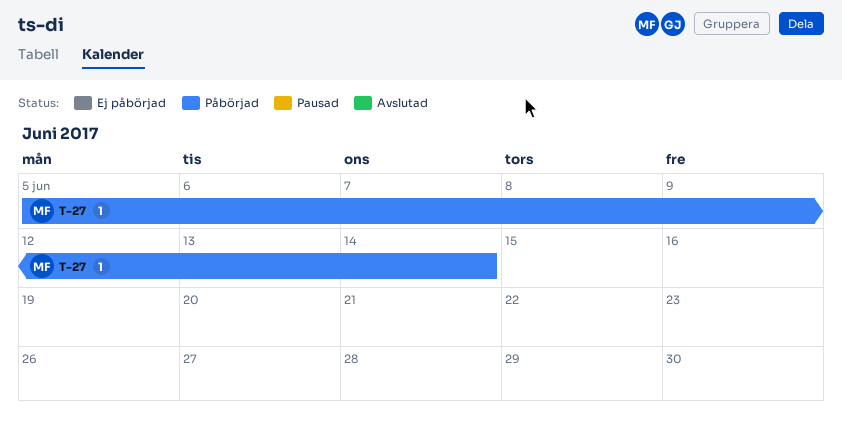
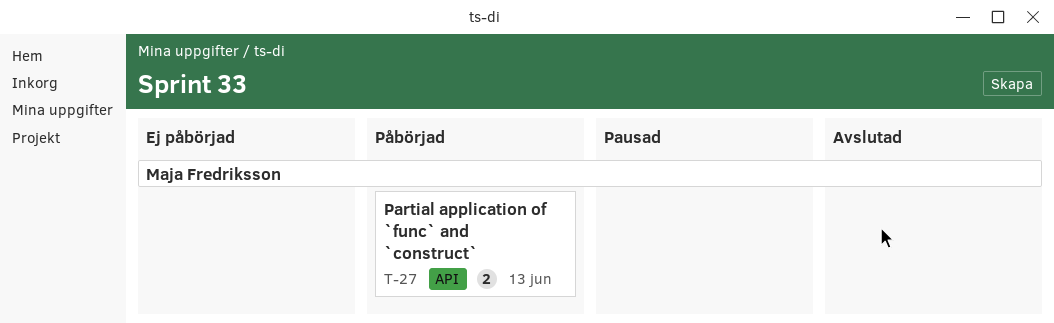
T-27, estimate: 1 -> 2
T-27, due: Jun 14 -> Jun 13

